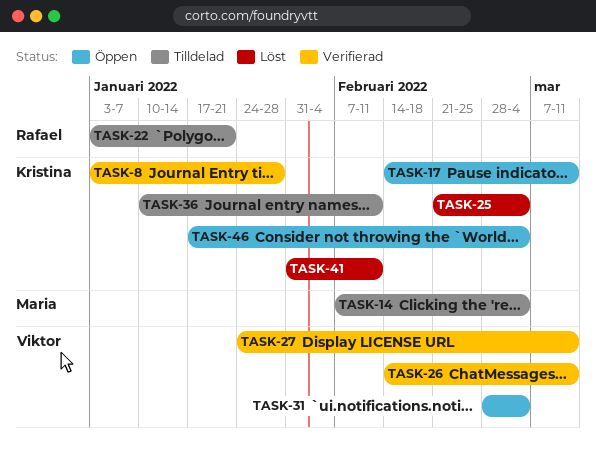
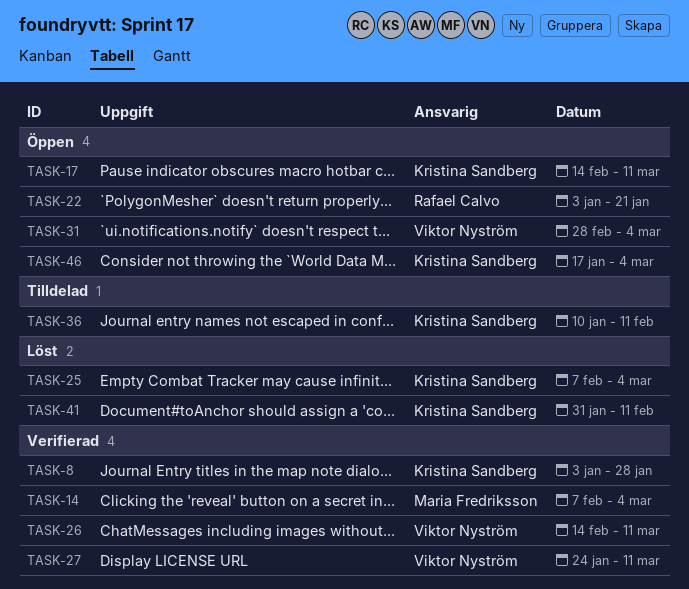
TASK-14, status: Tilldelad -> Verifierad
TASK-22, status: Tilldelad -> Öppen
TASK-25, start: Feb 21 -> Feb 7

